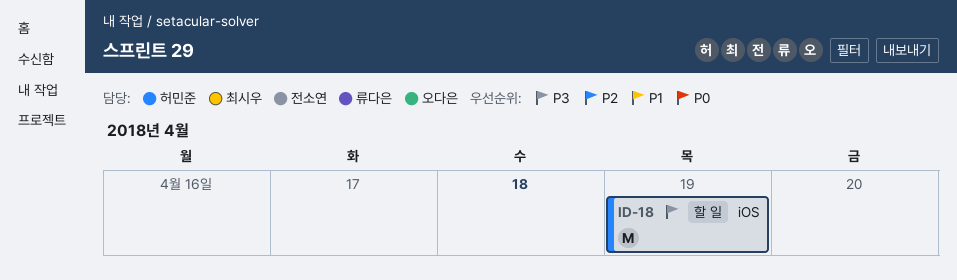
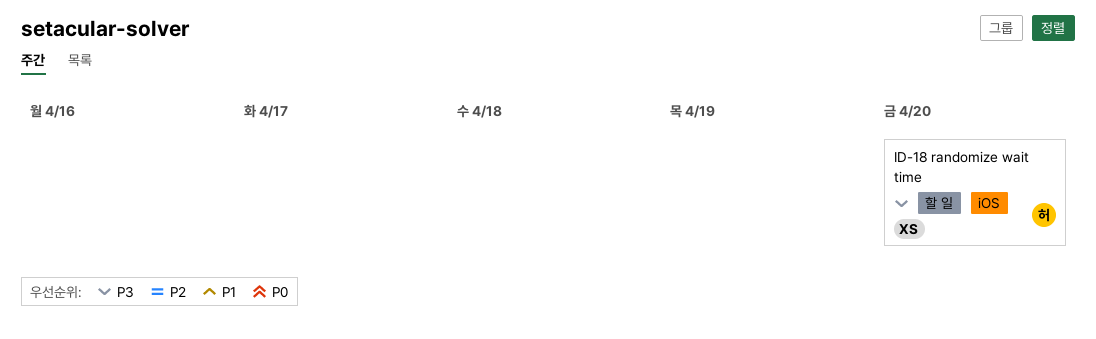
ID-18, estimate: M -> XS
ID-18, due: Apr 19 -> Apr 20

